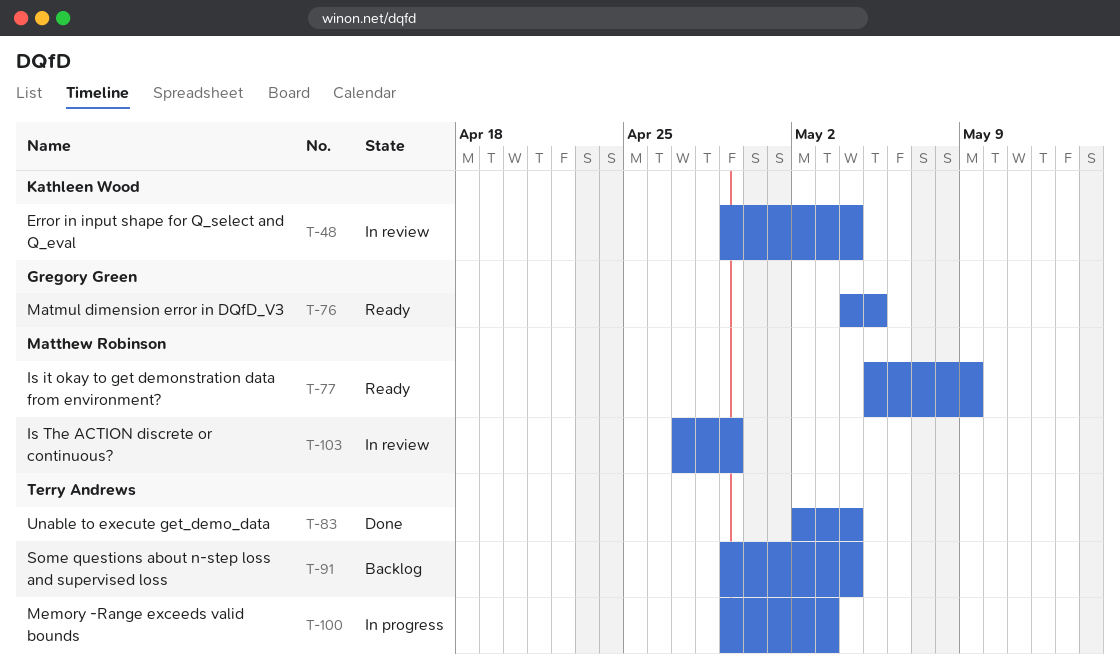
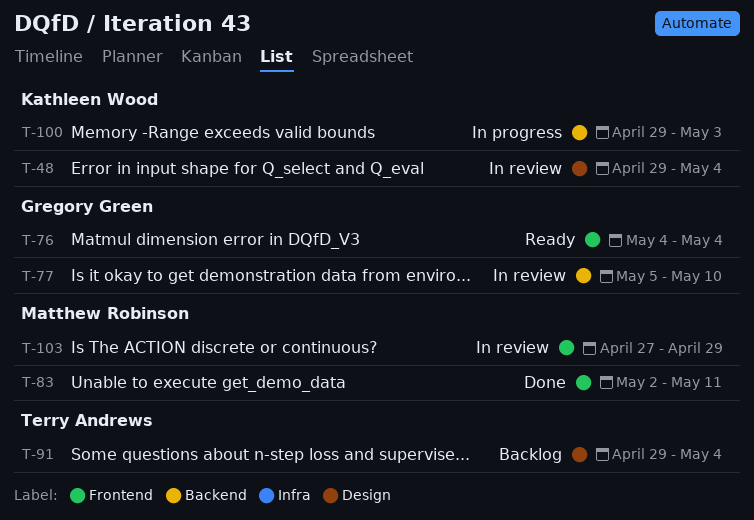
T-76, due: May 5 -> May 4
T-77, status: Ready -> In review
T-77, owner: Matthew Robinson -> Gregory Green
T-77, due: May 9 -> May 10
T-83, owner: Terry Andrews -> Matthew Robinson
T-83, due: May 4 -> May 11
T-100, owner: Terry Andrews -> Kathleen Wood

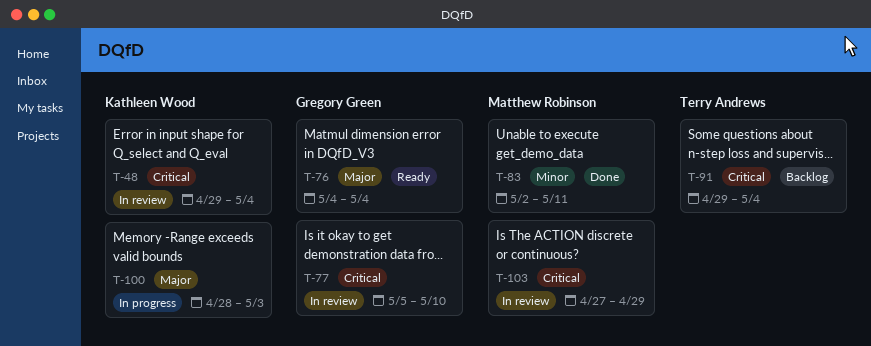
T-100, start: Apr 29 -> Apr 28

